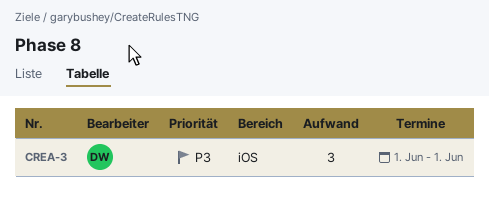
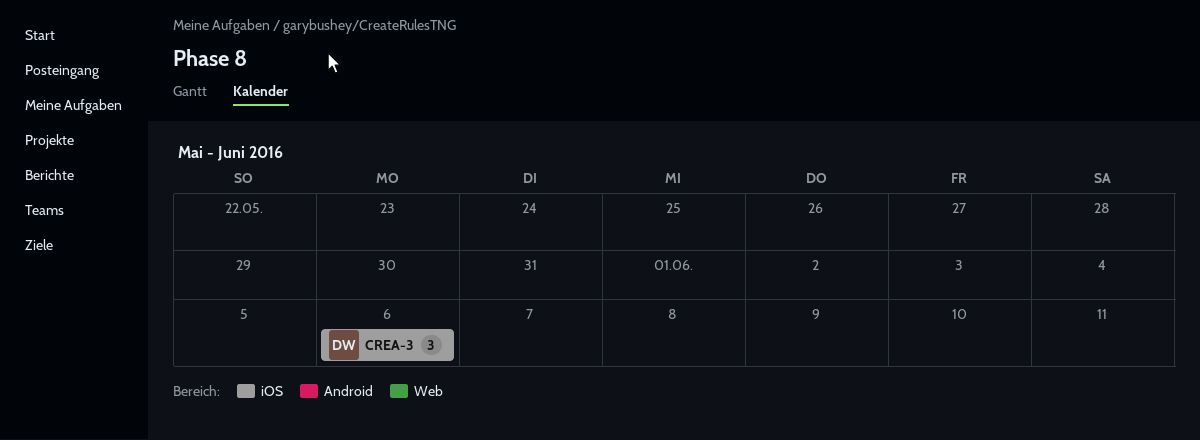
CREA-3, start: Jun 1 -> Jun 6
CREA-3, due: Jun 1 -> Jun 6

